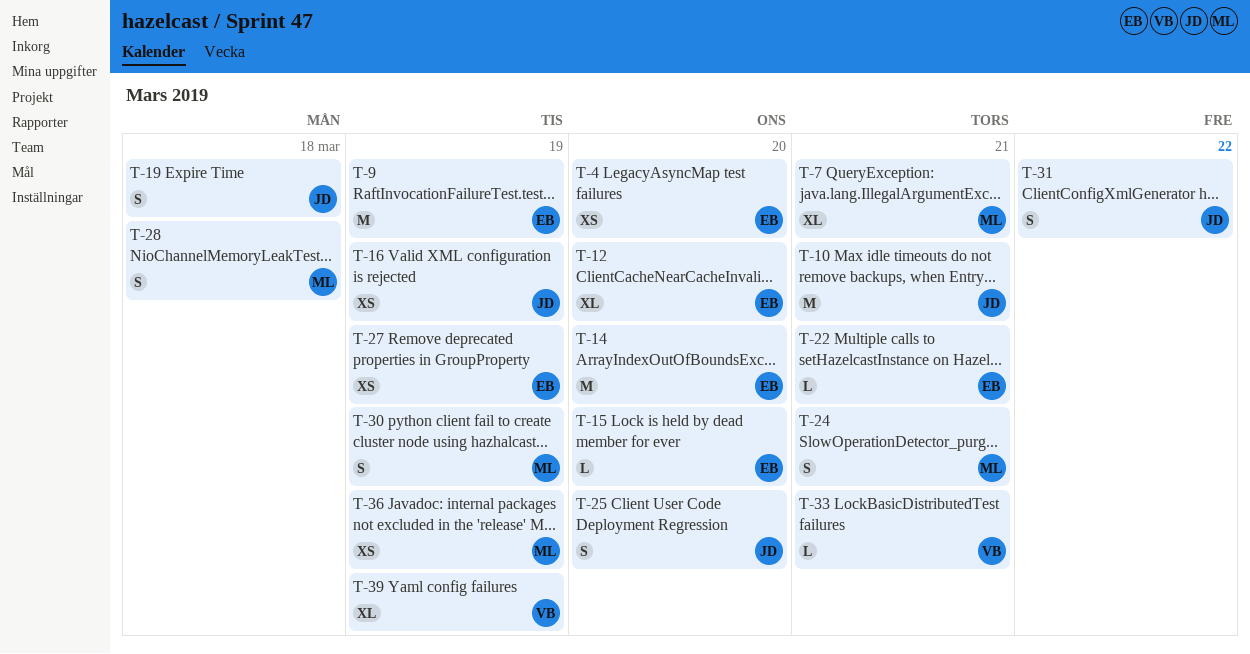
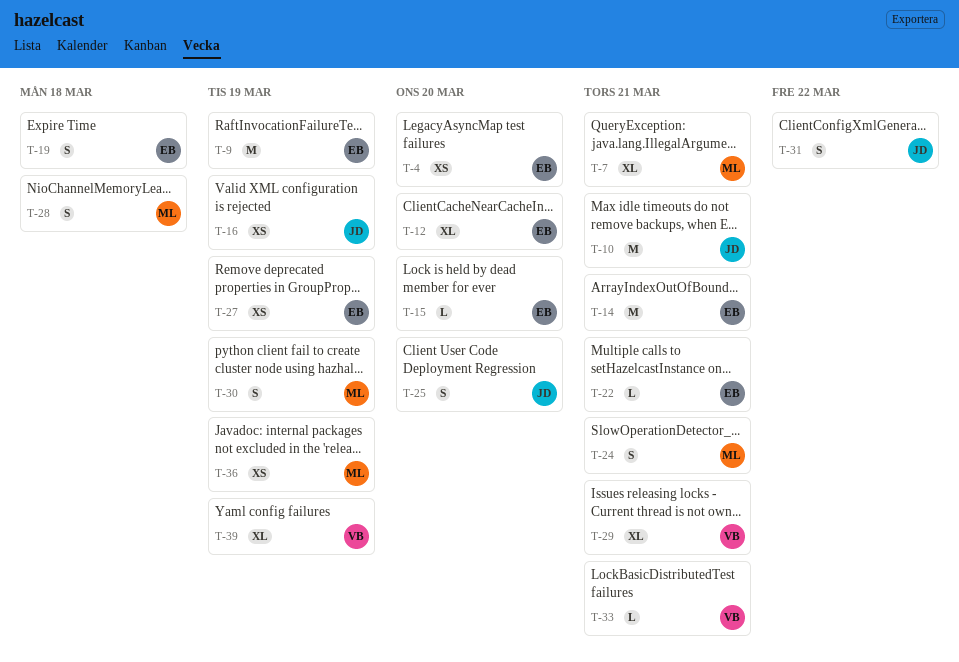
T-14, due: Mar 20 -> Mar 21
T-19, owner: JD -> EB
T-29: none -> present

